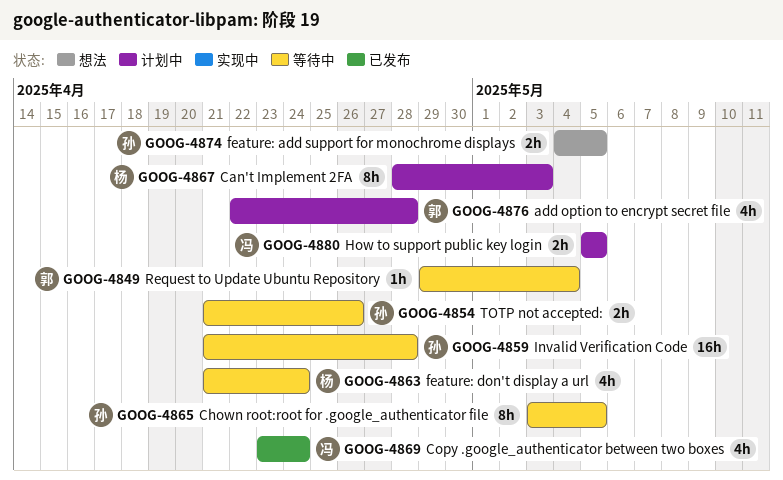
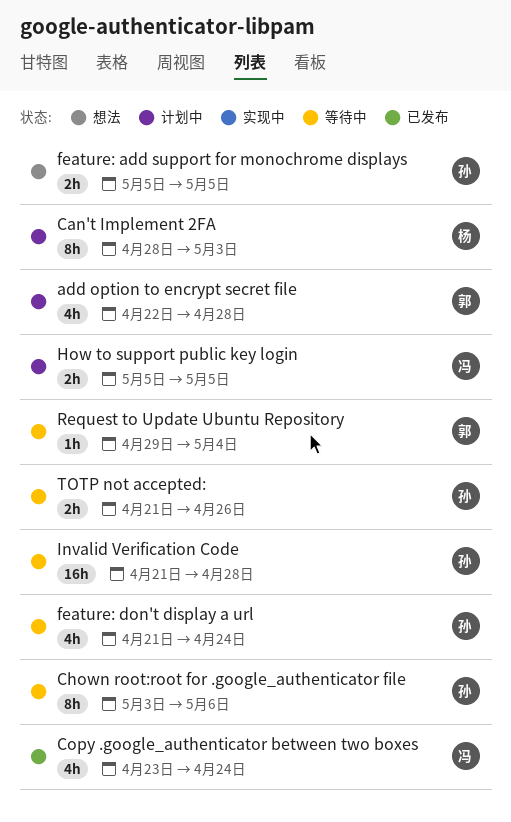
Chown root:root for .google_authenticator file, due: May 5 -> May 6
feature: add support for monochrome displays, start: May 4 -> May 5
feature: don't display a url, owner: 杨 -> 孙

